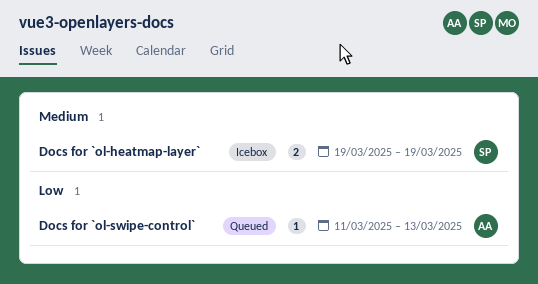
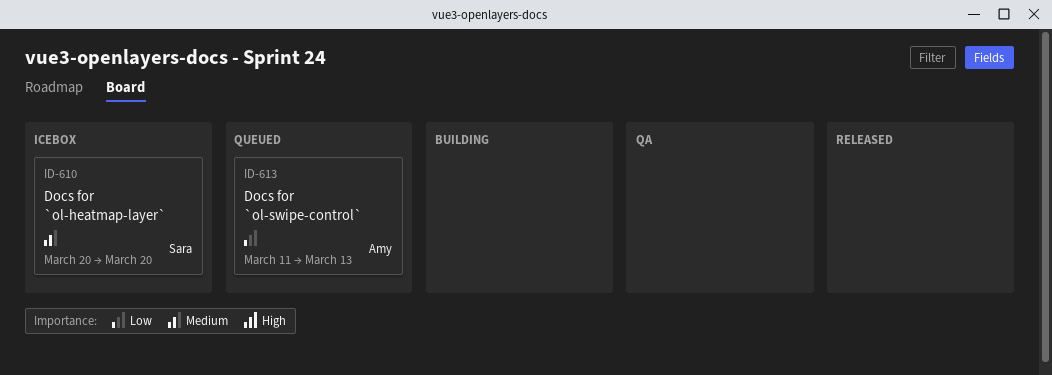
Docs for `ol-heatmap-layer`, start: Mar 19 -> Mar 20
Docs for `ol-heatmap-layer`, due: Mar 19 -> Mar 20

